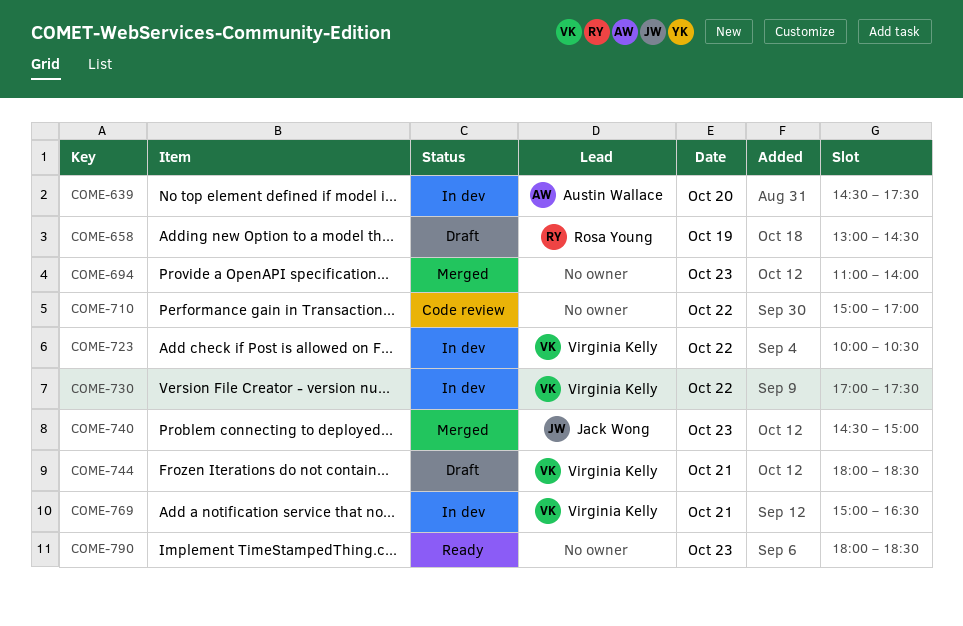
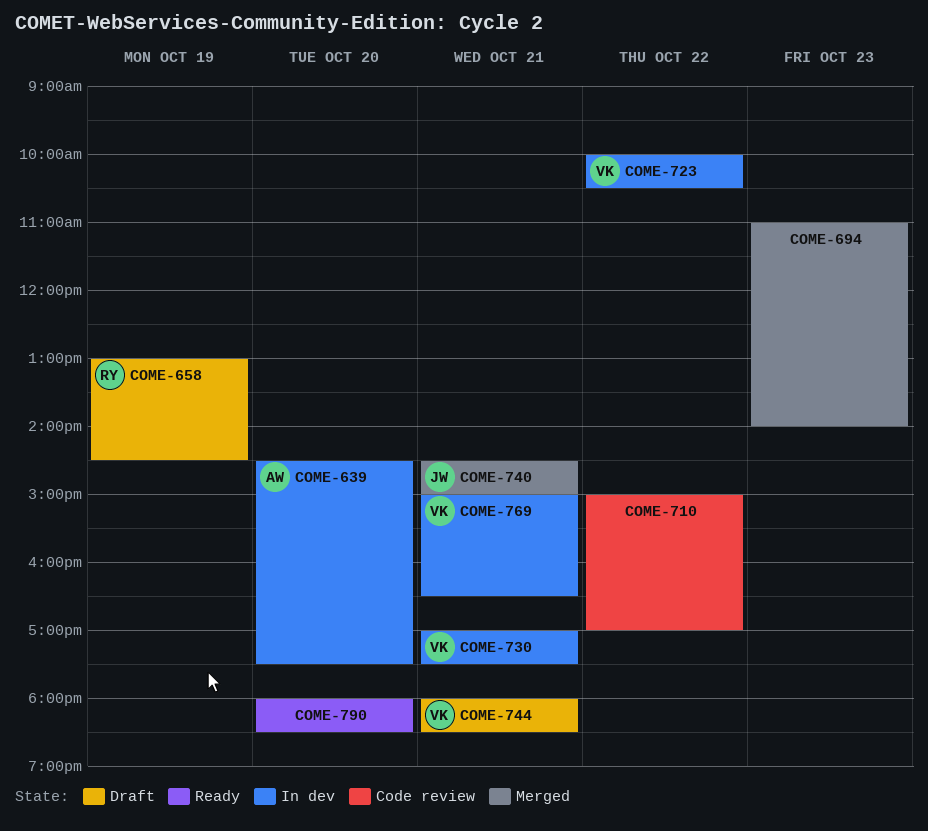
COME-730, day: Oct 22 -> Oct 21
COME-740, day: Oct 23 -> Oct 21
COME-790, day: Oct 23 -> Oct 20

